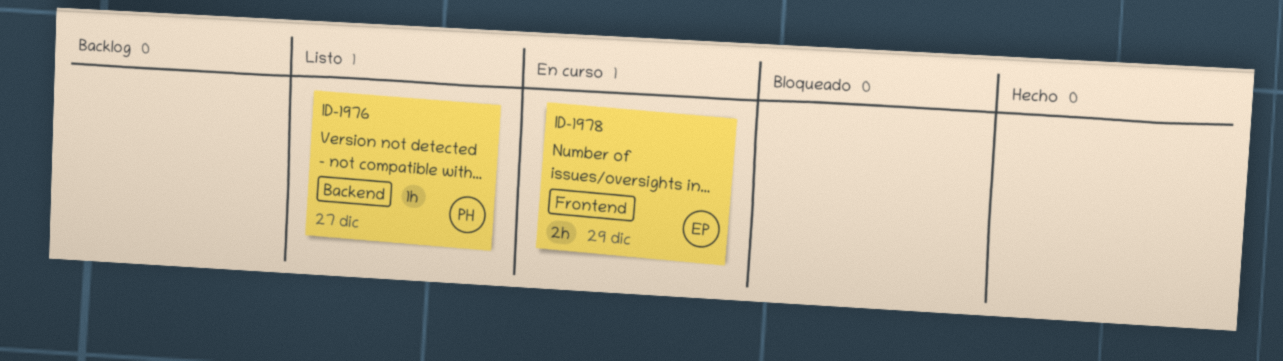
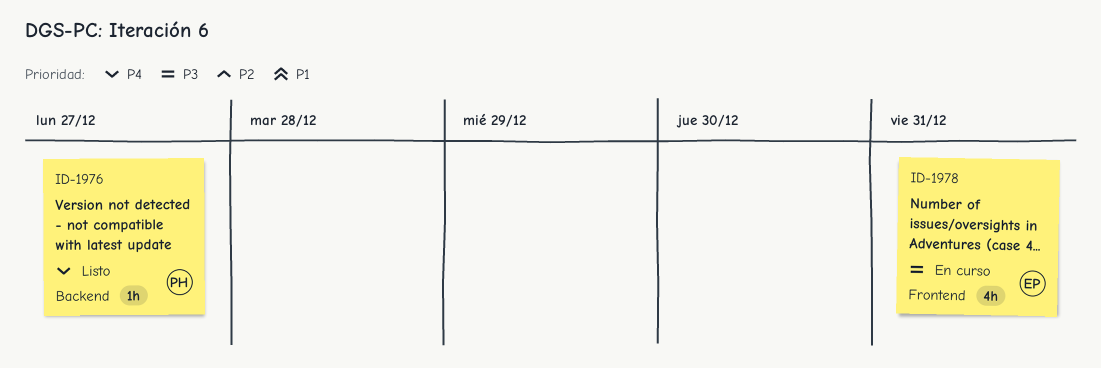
ID-1978, estimate: 2h -> 4h
ID-1978, due: Dec 29 -> Dec 31

